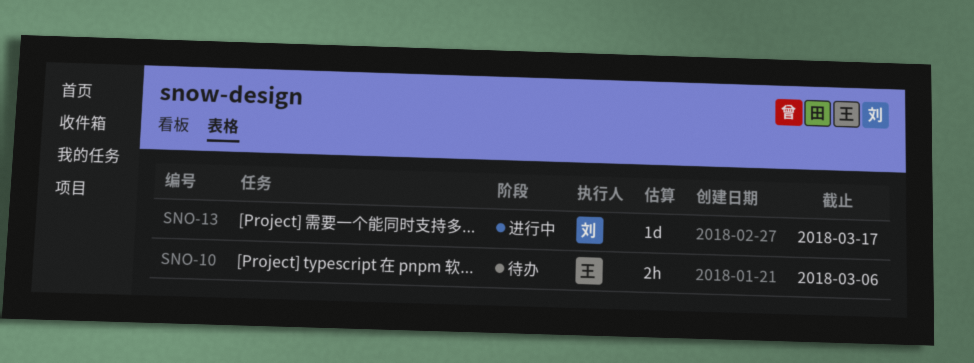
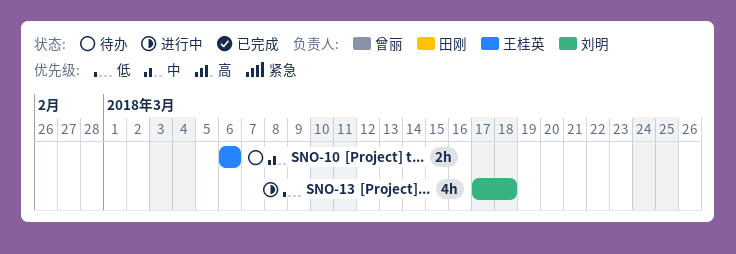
SNO-13, estimate: 1d -> 4h
SNO-13, due: Mar 17 -> Mar 18

